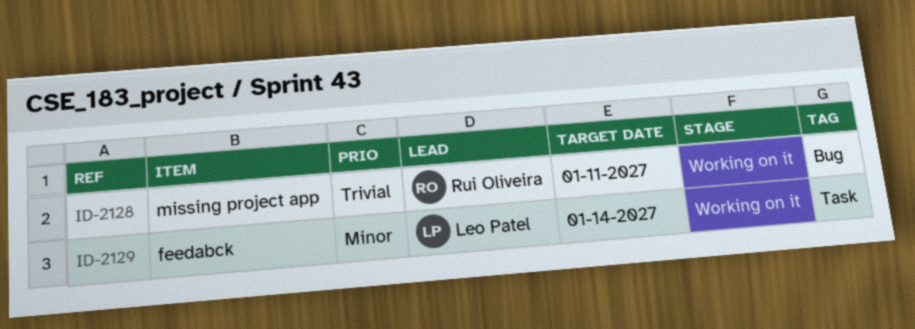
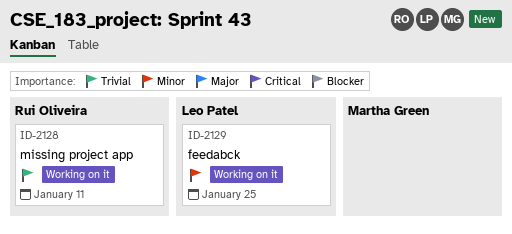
ID-2129, due: Jan 14 -> Jan 25

